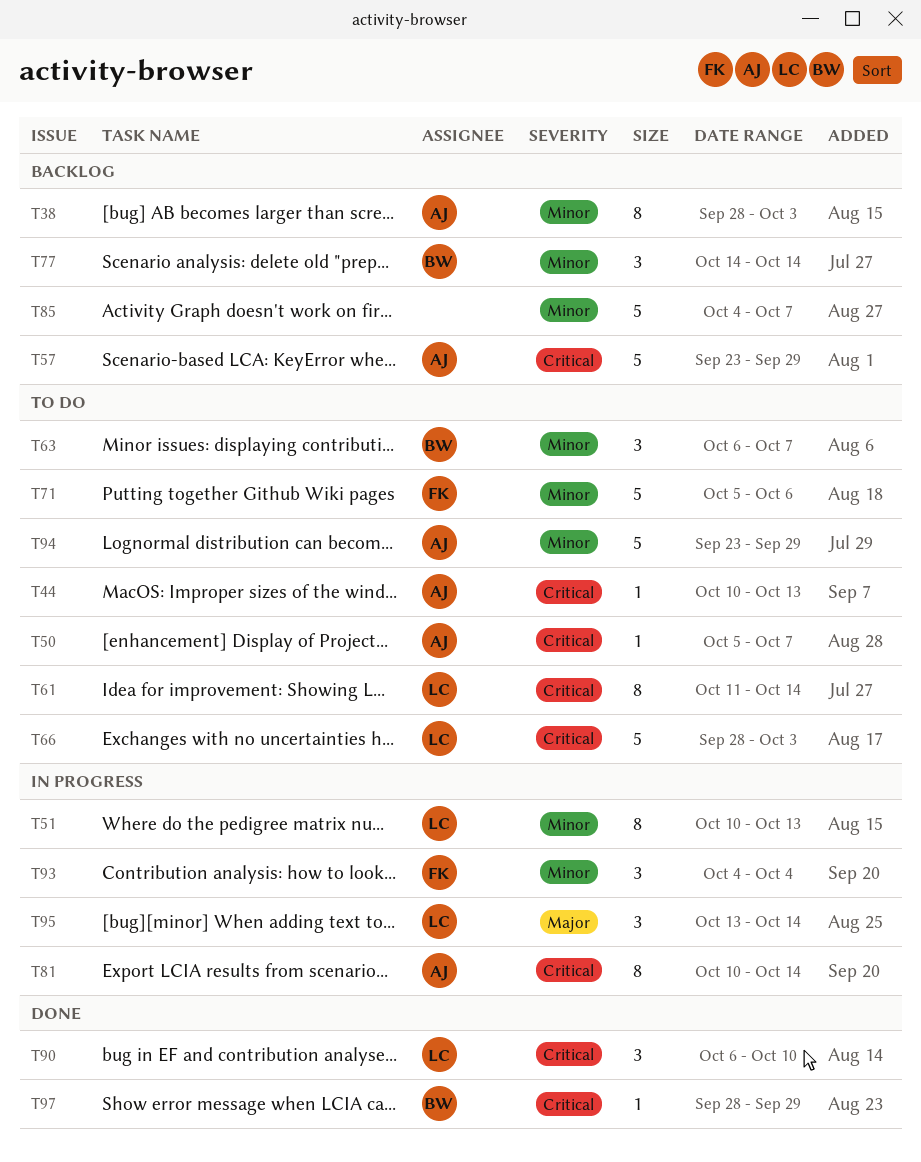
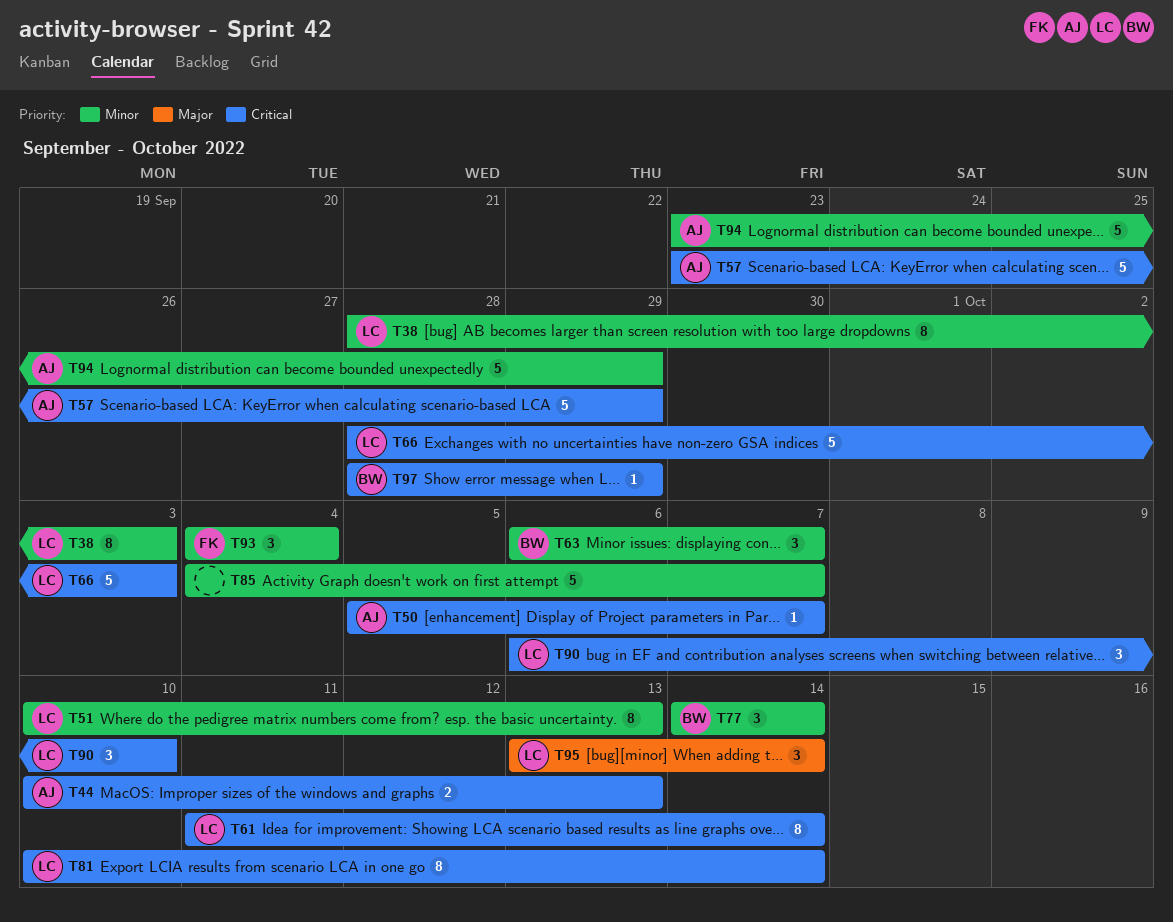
T38, owner: AJ -> LC
T44, estimate: 1 -> 2
T71: present -> none
T81, owner: AJ -> LC

